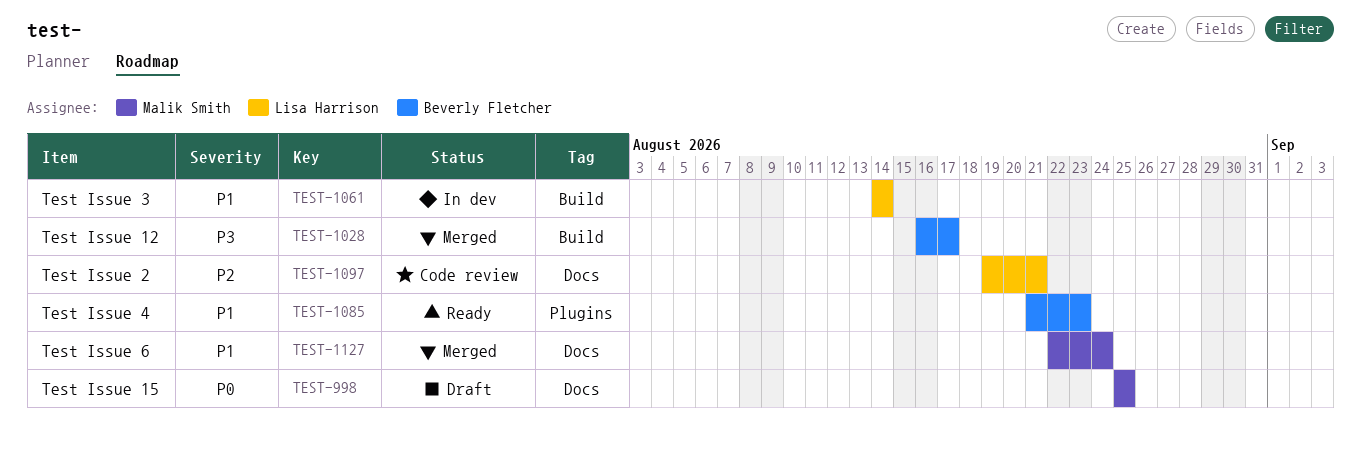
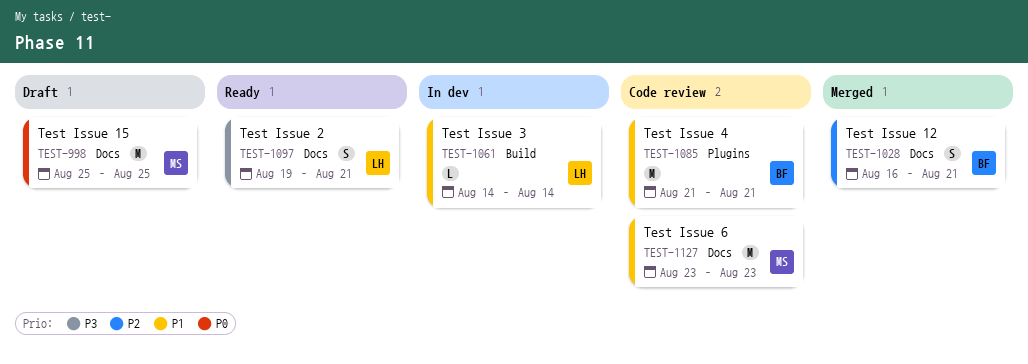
TEST-1028, priority: P3 -> P2
TEST-1028, label: Build -> Docs
TEST-1028, due: Aug 17 -> Aug 21
TEST-1085, status: Ready -> Code review
TEST-1085, due: Aug 23 -> Aug 21
TEST-1097, status: Code review -> Ready
TEST-1097, priority: P2 -> P3
TEST-1127, status: Merged -> Code review
TEST-1127, start: Aug 22 -> Aug 23
TEST-1127, due: Aug 24 -> Aug 23

